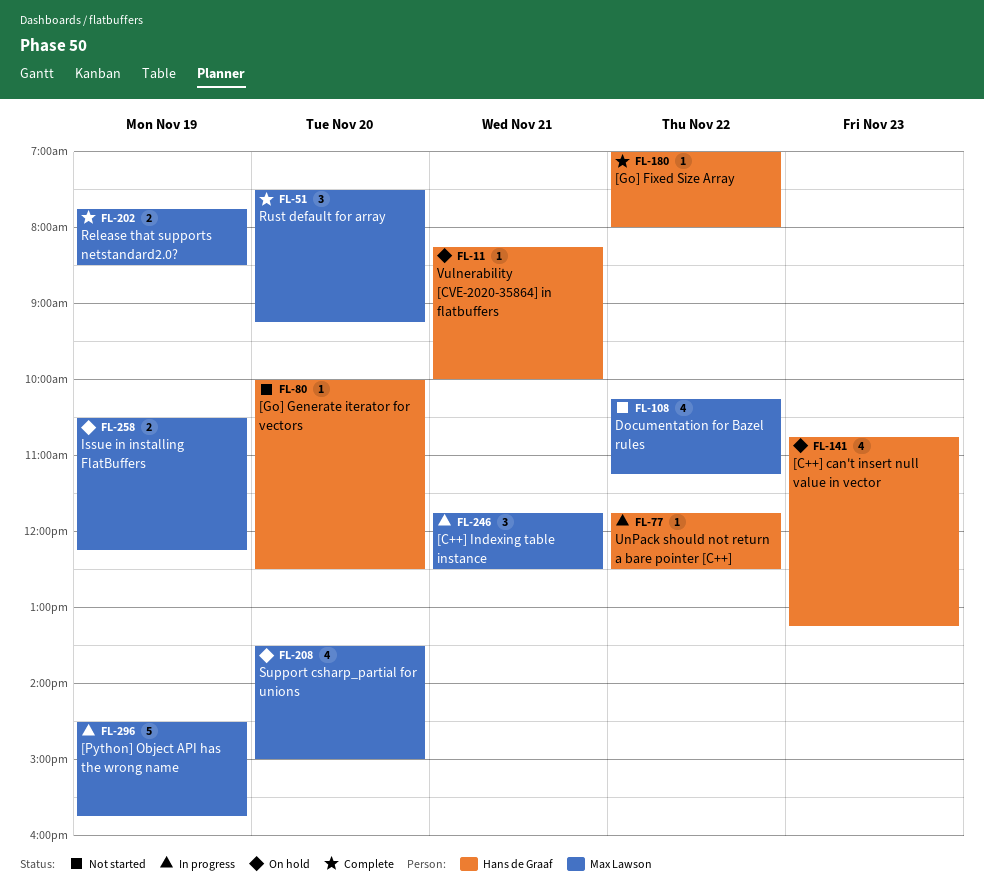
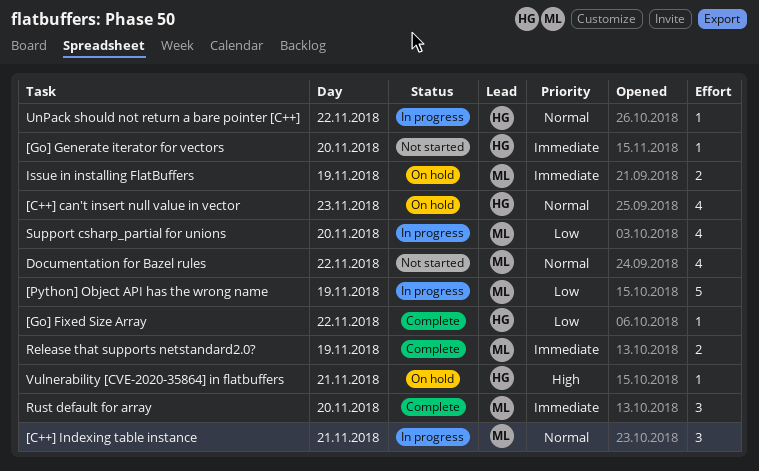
Support csharp_partial for unions, status: On hold -> In progress

